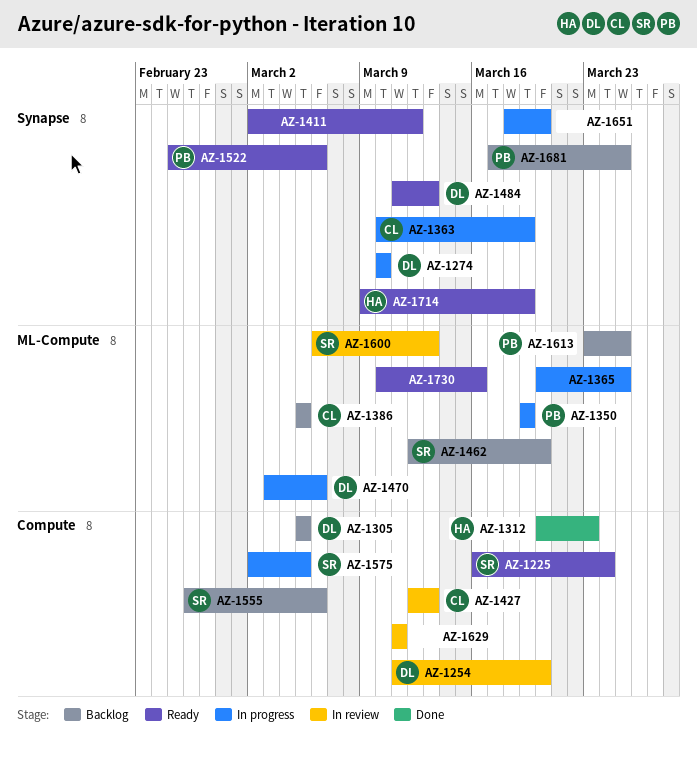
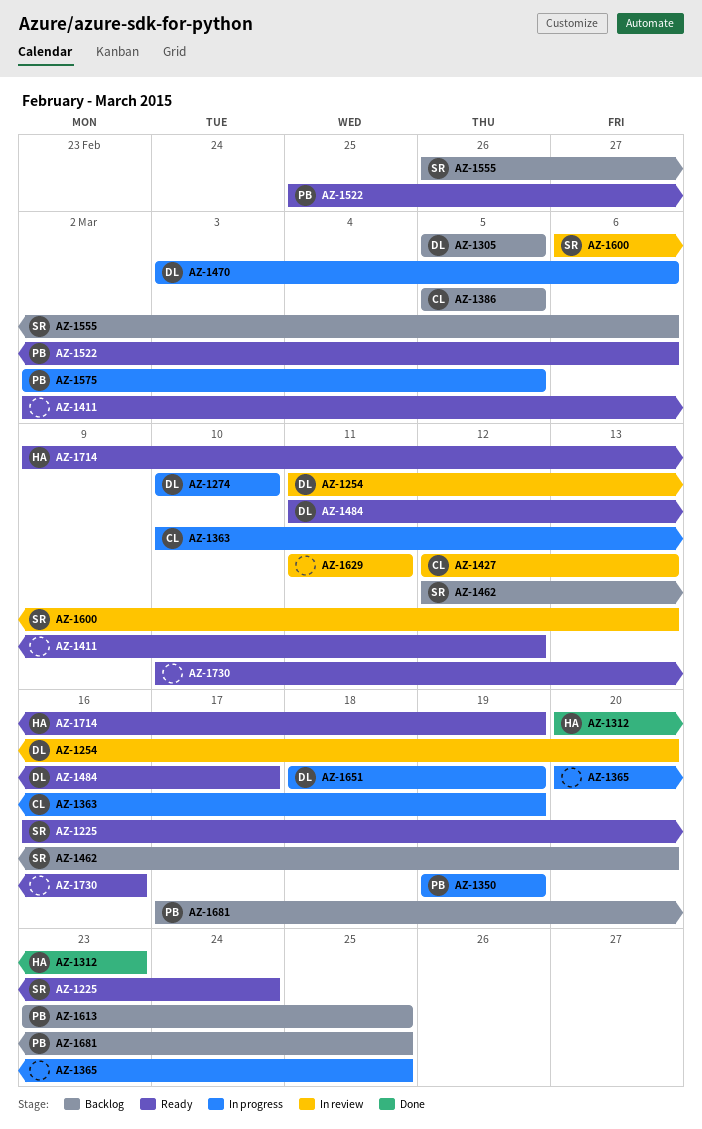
AZ-1484, due: Mar 13 -> Mar 17
AZ-1575, owner: SR -> PB
AZ-1651, owner: none -> DL
AZ-1651, due: Mar 20 -> Mar 19

